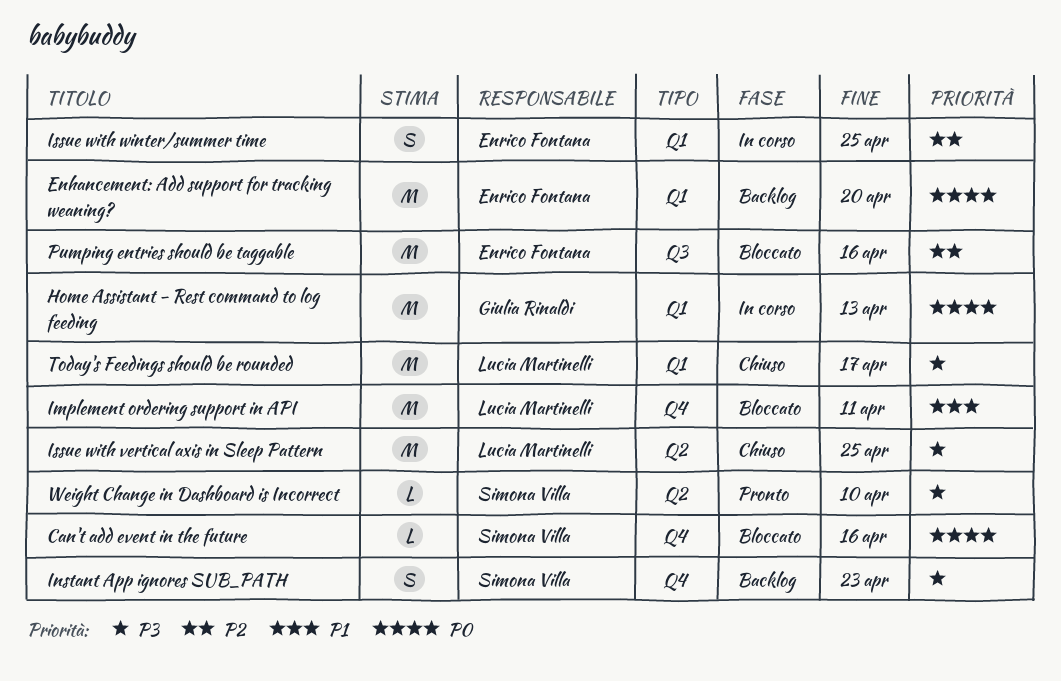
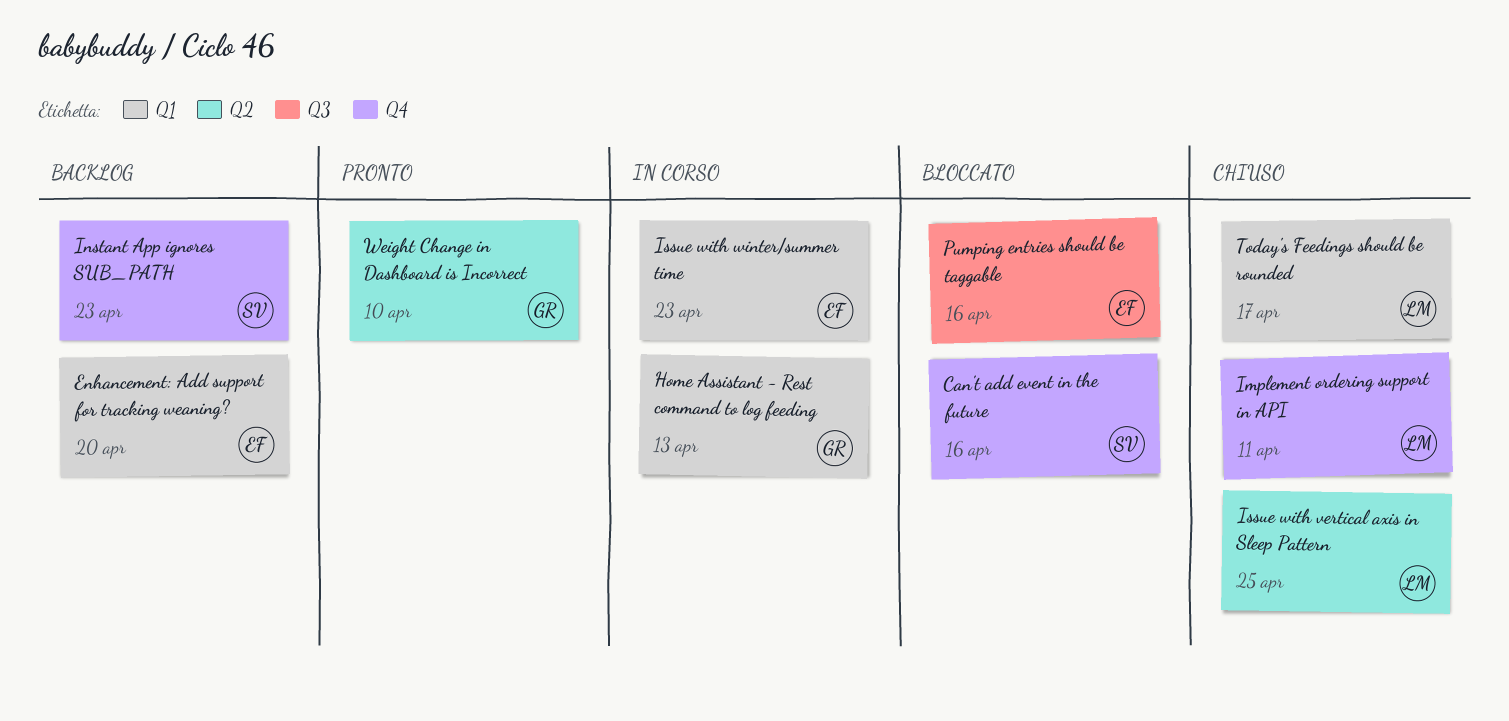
Implement ordering support in API, status: Bloccato -> Chiuso
Issue with winter/summer time, due: Apr 25 -> Apr 23
Weight Change in Dashboard is Incorrect, owner: Simona Villa -> Giulia Rinaldi

